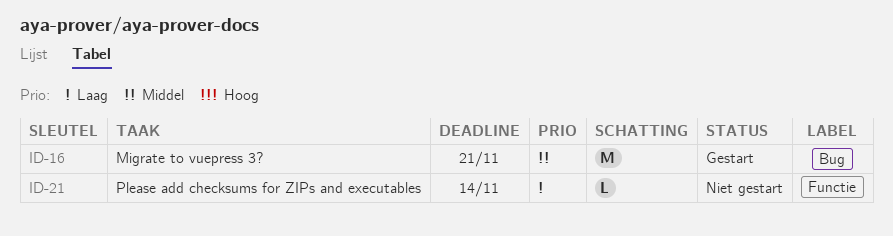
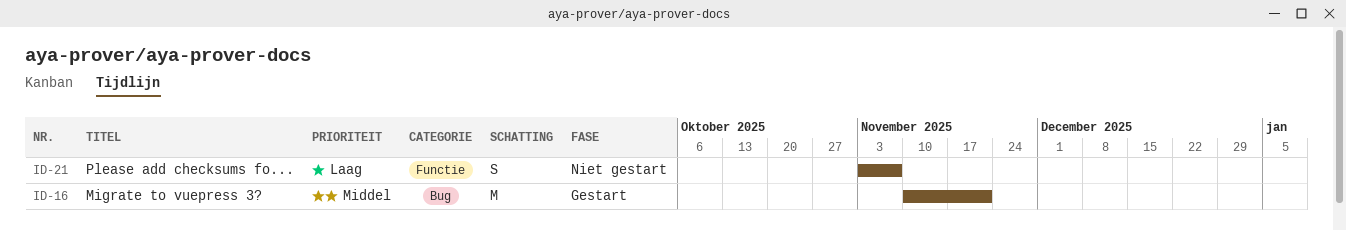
ID-21, estimate: L -> S
ID-21, due: Nov 14 -> Nov 7

